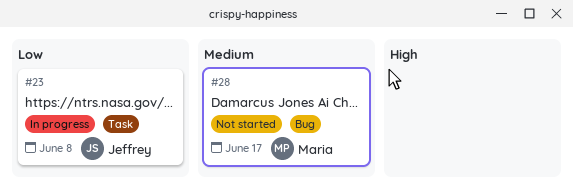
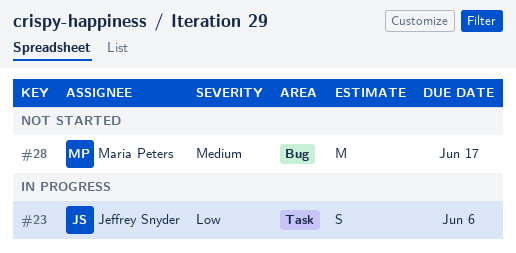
#23, due: Jun 8 -> Jun 6

